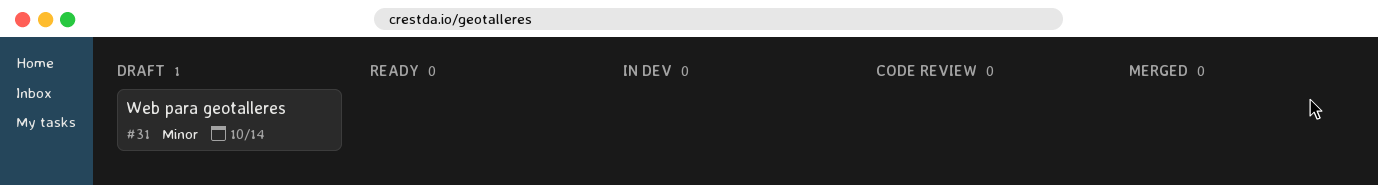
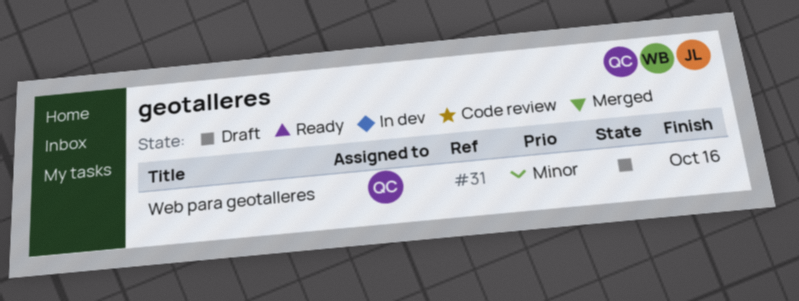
#31, due: Oct 14 -> Oct 16

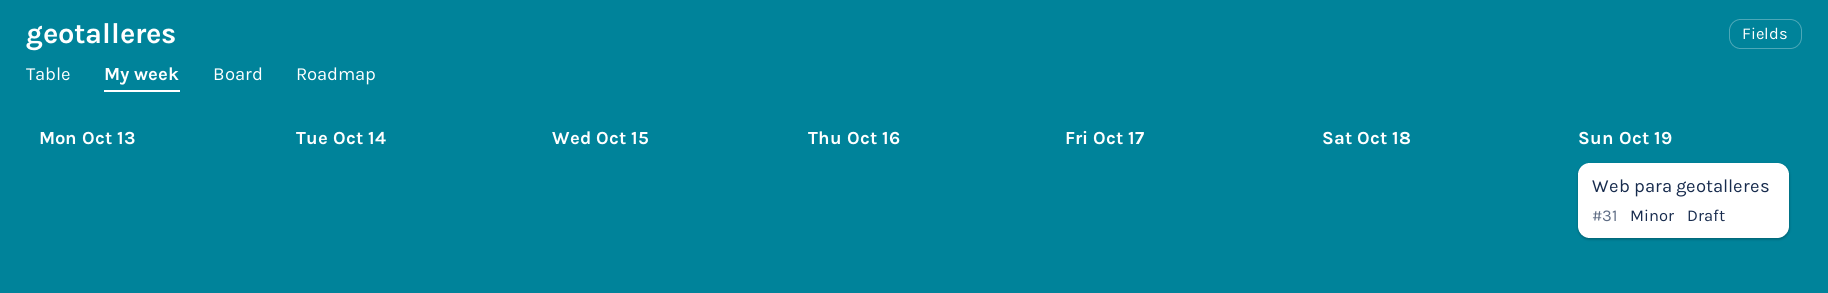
#31, due: Oct 16 -> Oct 19

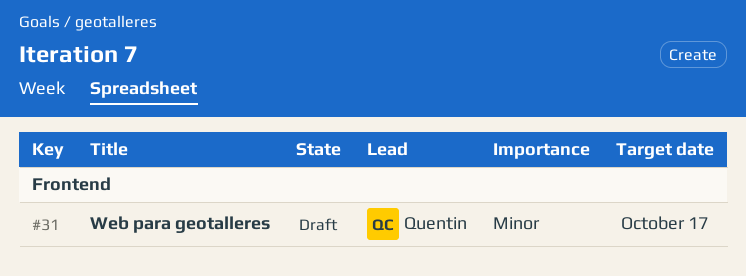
#31, due: Oct 19 -> Oct 17

